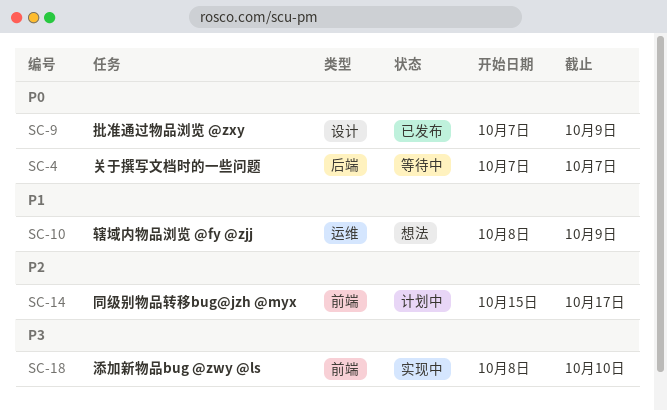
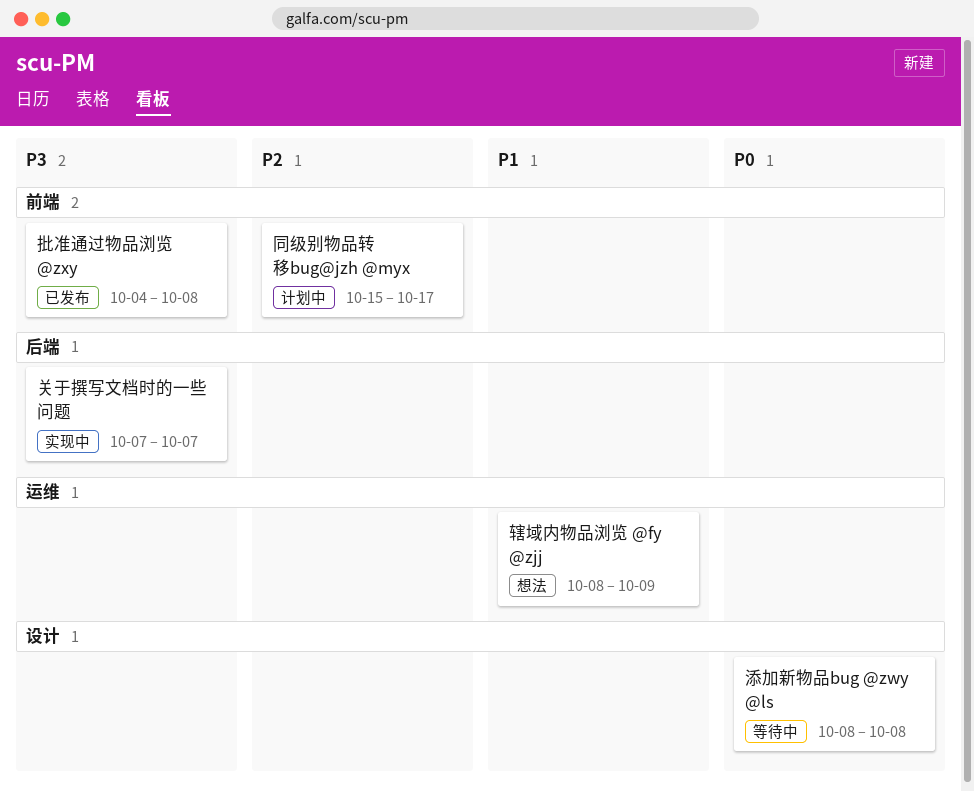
关于撰写文档时的一些问题, status: 等待中 -> 实现中
关于撰写文档时的一些问题, priority: P0 -> P3
批准通过物品浏览 @zxy, priority: P0 -> P3
批准通过物品浏览 @zxy, label: 设计 -> 前端
批准通过物品浏览 @zxy, start: Oct 7 -> Oct 4
批准通过物品浏览 @zxy, due: Oct 9 -> Oct 8
添加新物品bug @zwy @ls, status: 实现中 -> 等待中
添加新物品bug @zwy @ls, priority: P3 -> P0
添加新物品bug @zwy @ls, label: 前端 -> 设计
添加新物品bug @zwy @ls, due: Oct 10 -> Oct 8

